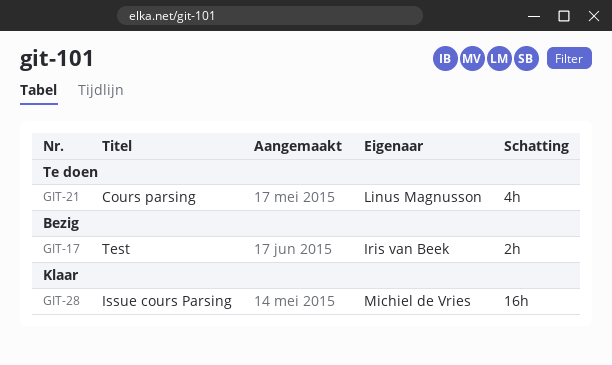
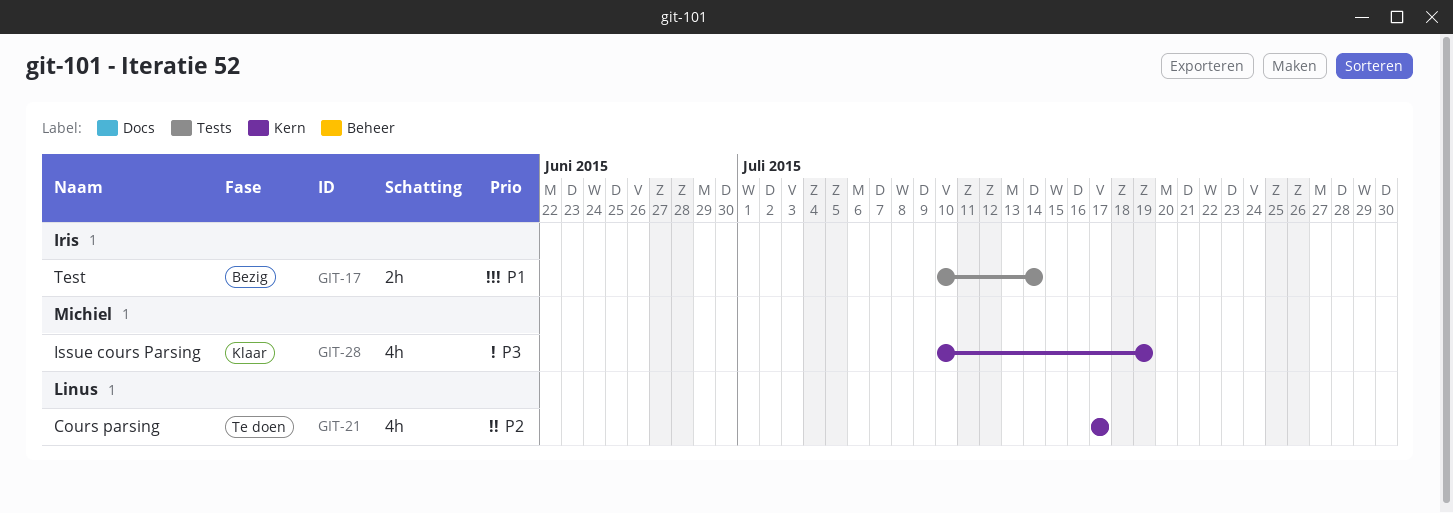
GIT-28, estimate: 16h -> 4h

